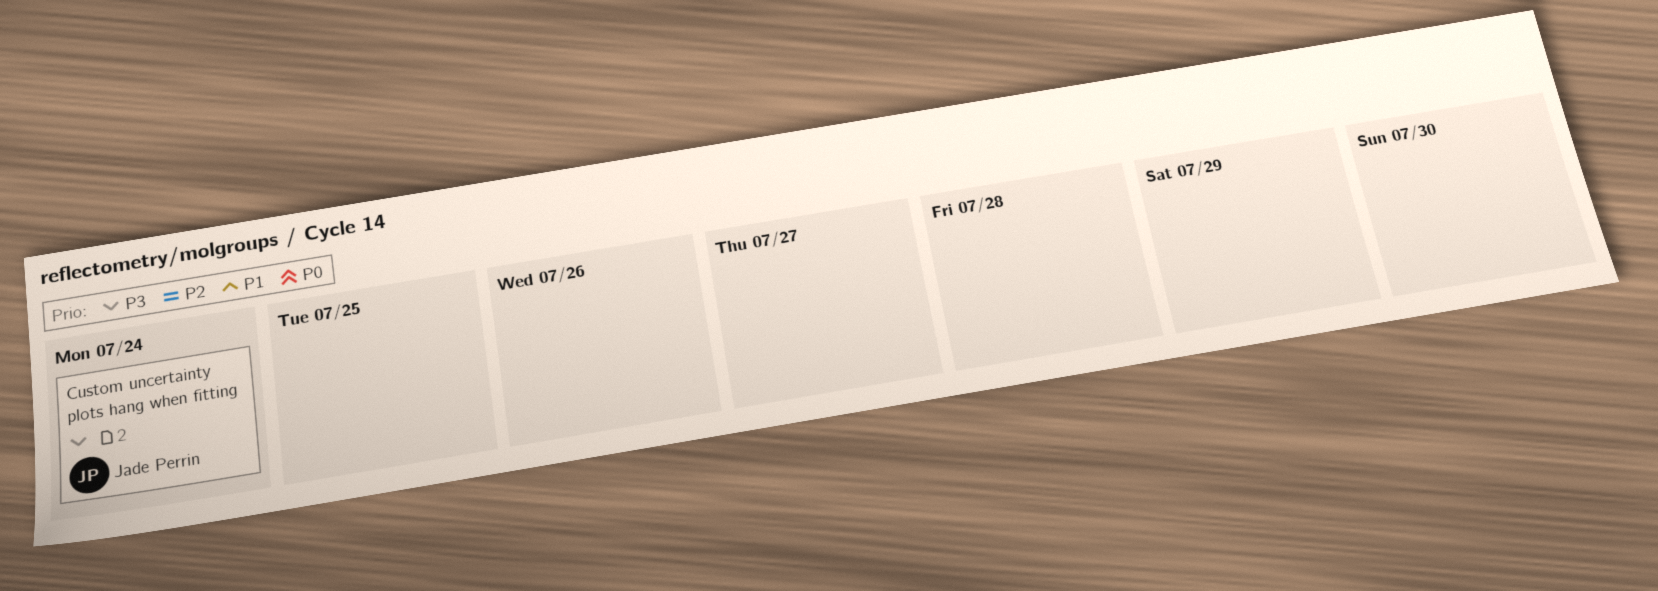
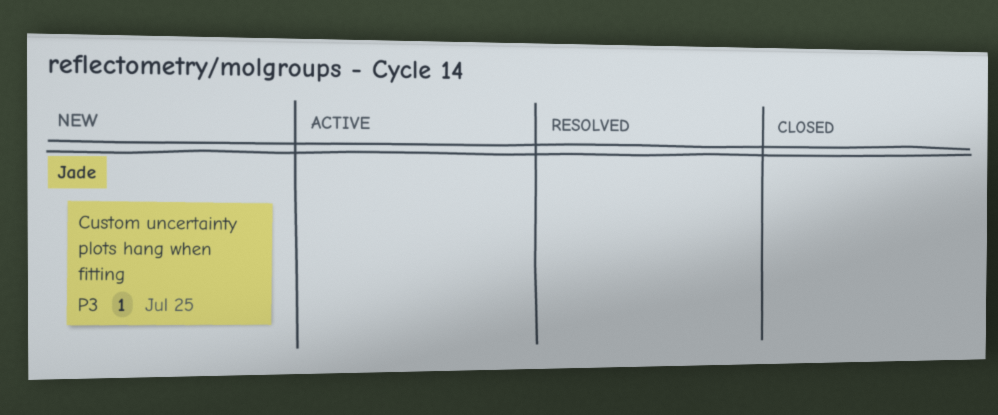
Custom uncertainty plots hang when fitting, due: Jul 24 -> Jul 25

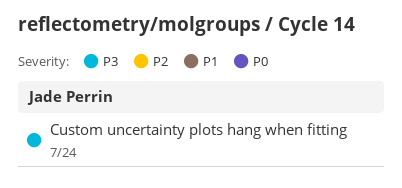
Custom uncertainty plots hang when fitting, due: Jul 25 -> Jul 24

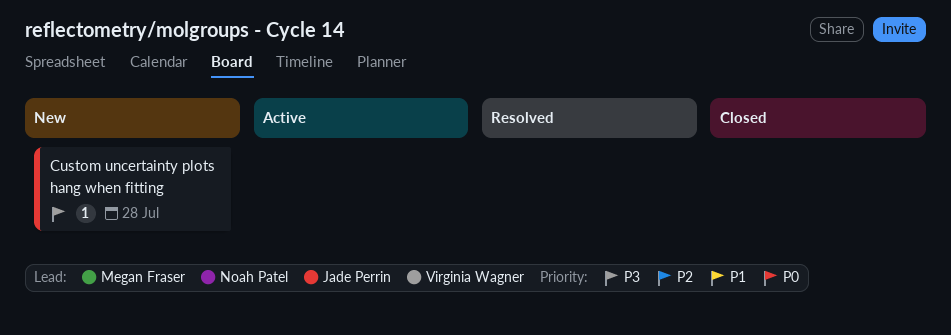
Custom uncertainty plots hang when fitting, due: Jul 24 -> Jul 28

